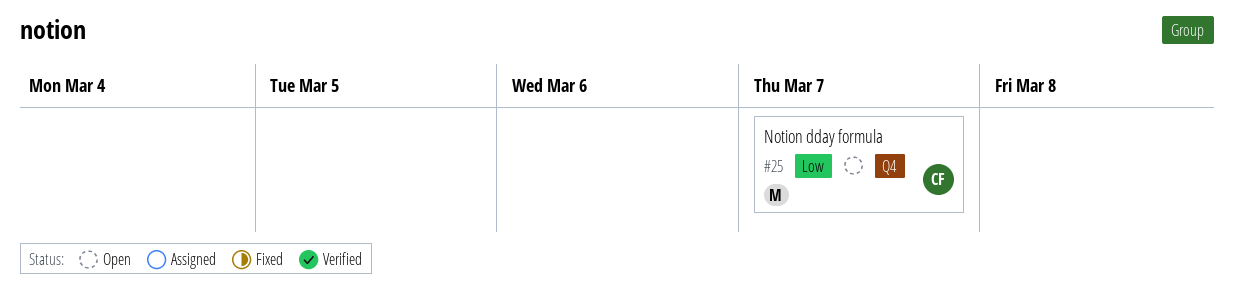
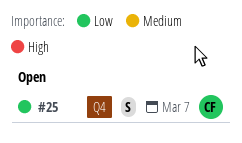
#25, estimate: M -> S

